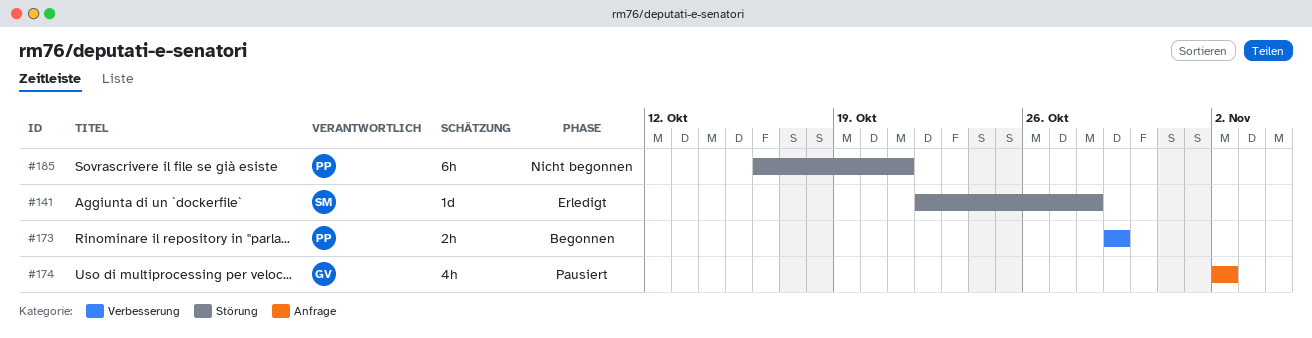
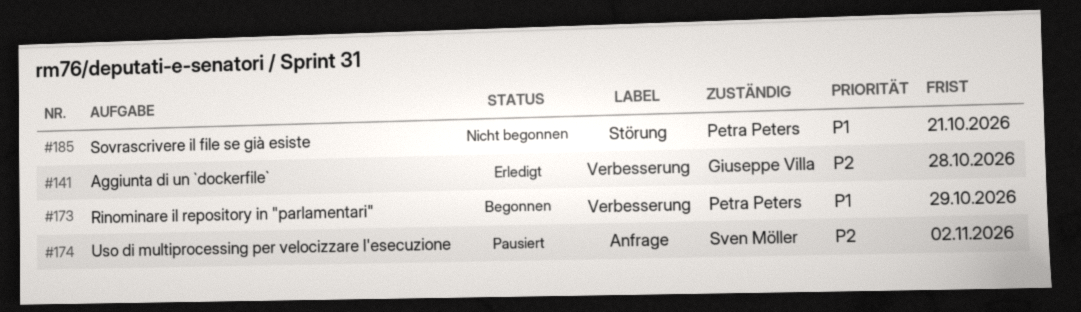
#141, owner: Sven Möller -> Giuseppe Villa
#141, label: Störung -> Verbesserung
#174, owner: Giuseppe Villa -> Sven Möller

